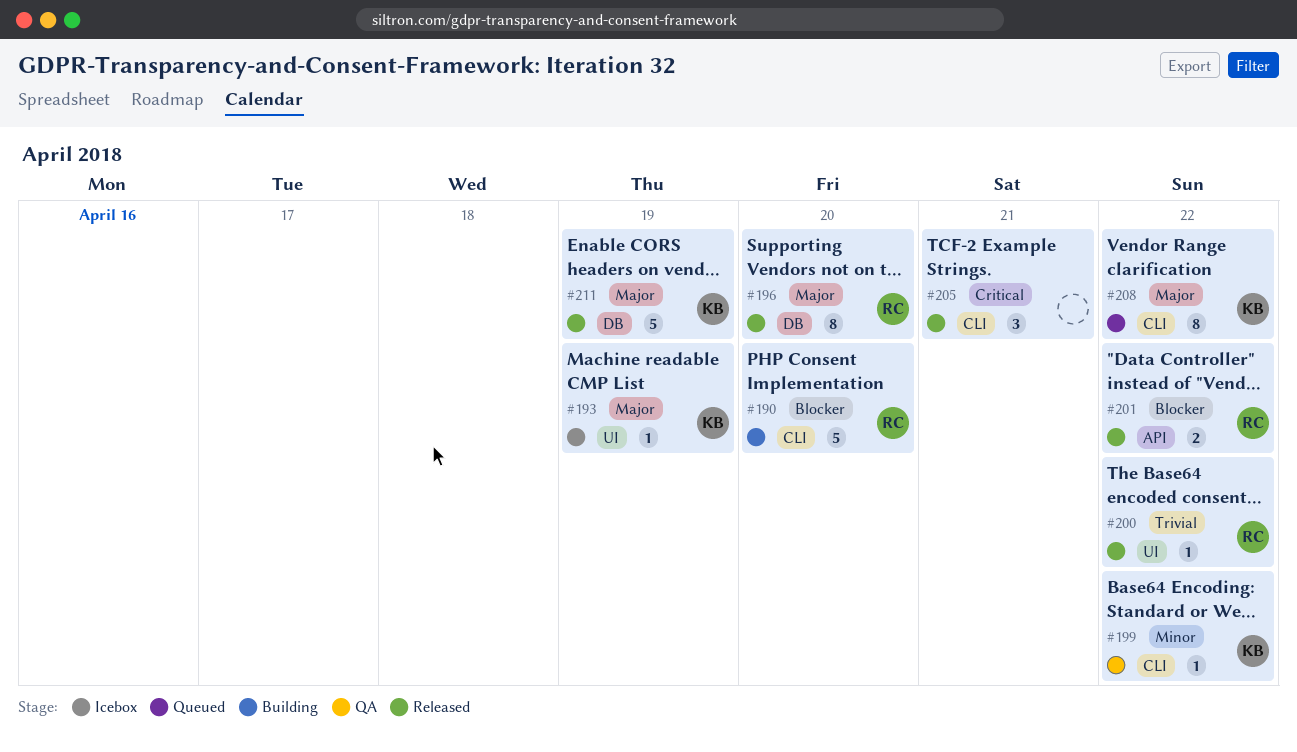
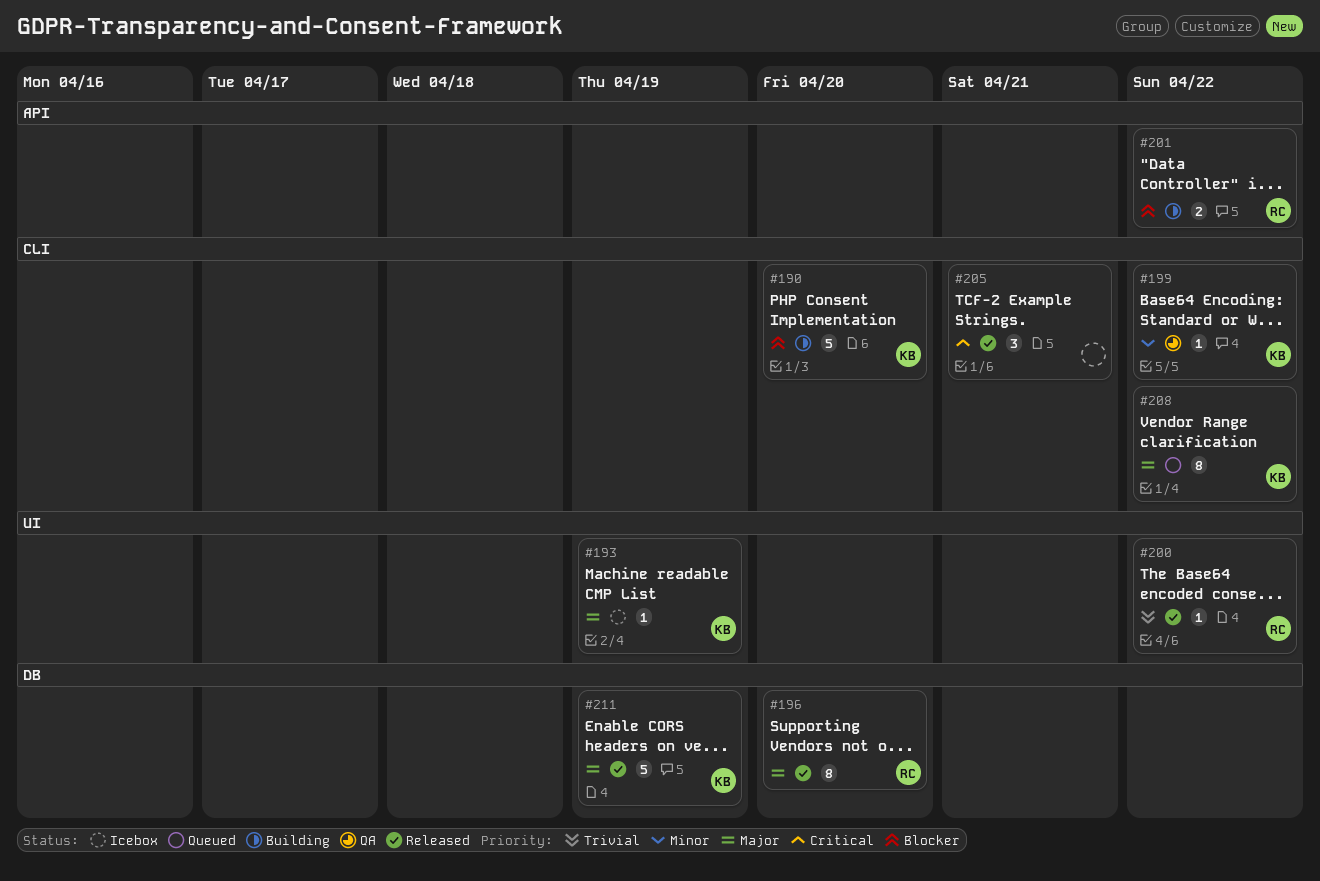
#190, owner: RC -> KB
#201, status: Released -> Building

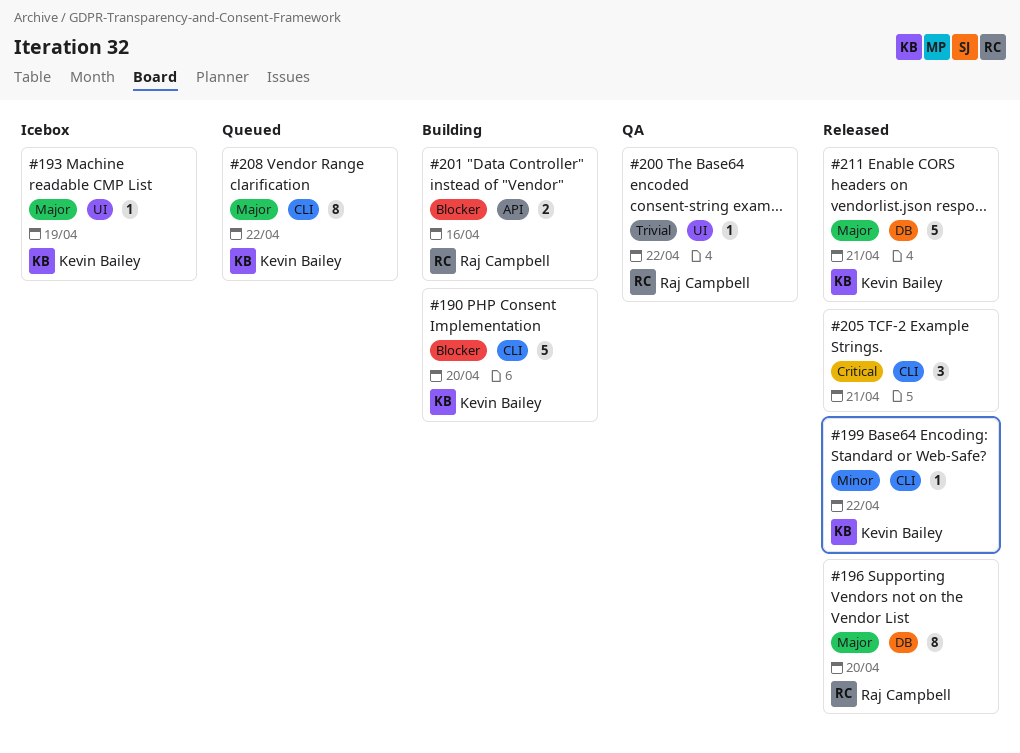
#199, status: QA -> Released
#200, status: Released -> QA
#201, due: Apr 22 -> Apr 16
#211, due: Apr 19 -> Apr 21

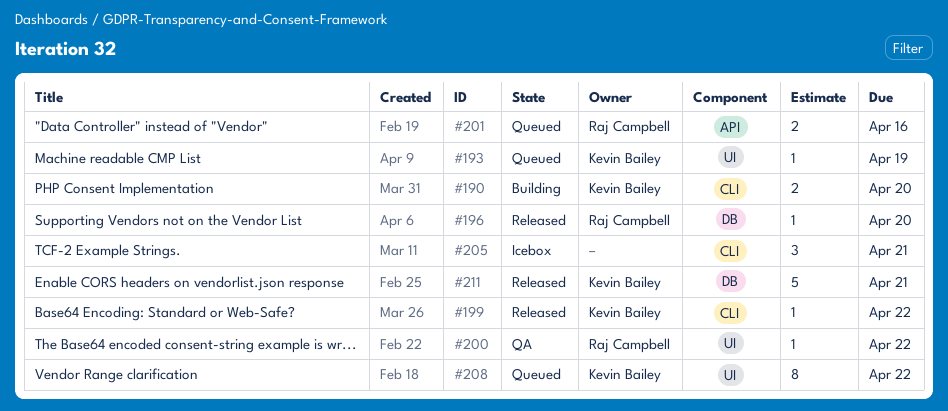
#190, estimate: 5 -> 2
#193, status: Icebox -> Queued
#196, estimate: 8 -> 1
#201, status: Building -> Queued
#205, status: Released -> Icebox
#208, label: CLI -> UI

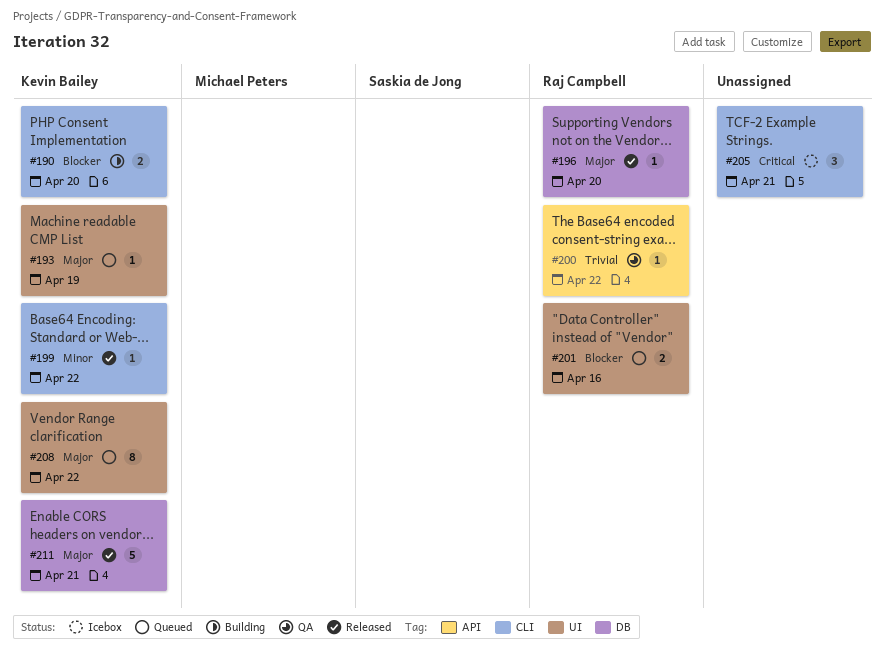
#200, label: UI -> API
#201, label: API -> UI

